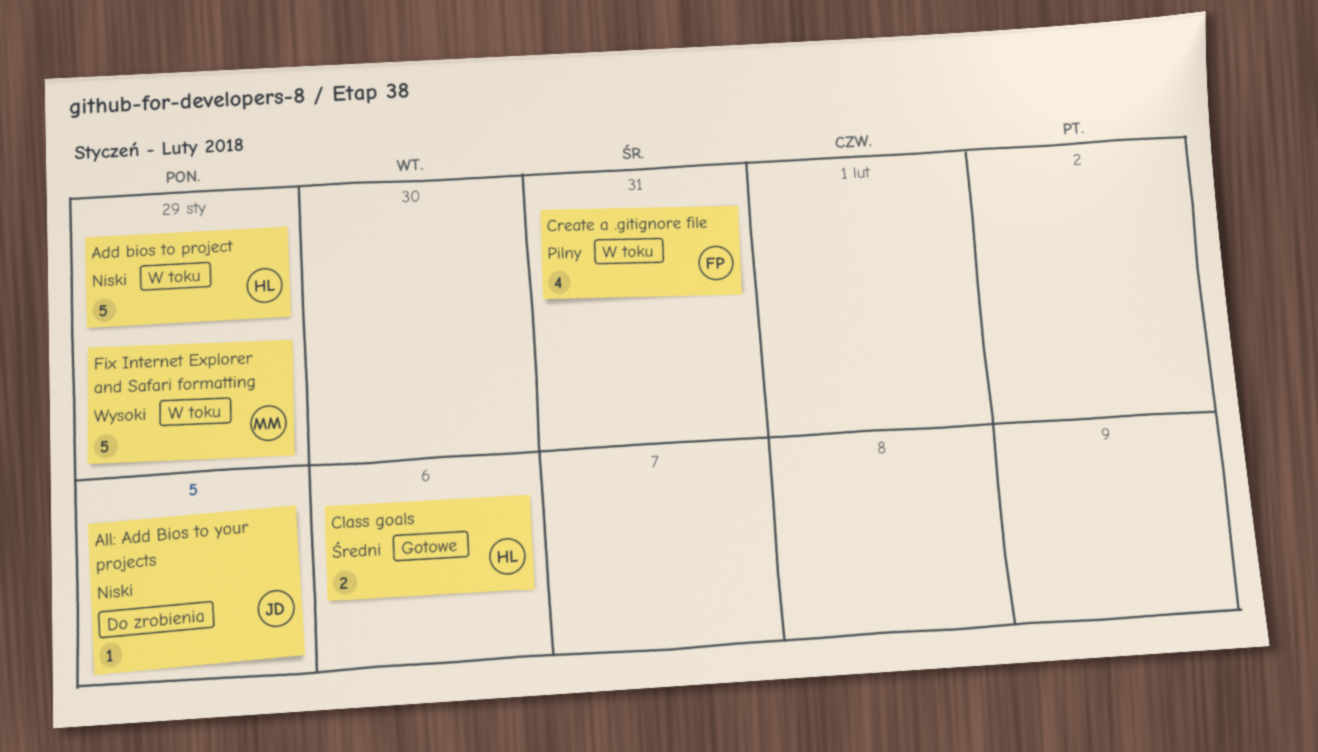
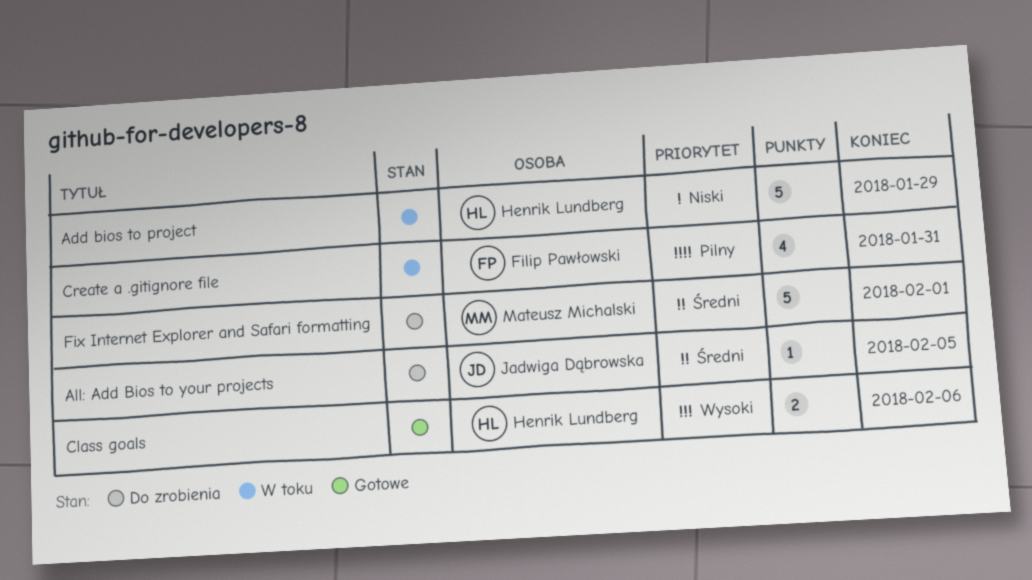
All: Add Bios to your projects, priority: Niski -> Średni
Class goals, priority: Średni -> Wysoki
Fix Internet Explorer and Safari formatting, status: W toku -> Do zrobienia
Fix Internet Explorer and Safari formatting, priority: Wysoki -> Średni
Fix Internet Explorer and Safari formatting, due: Jan 29 -> Feb 1

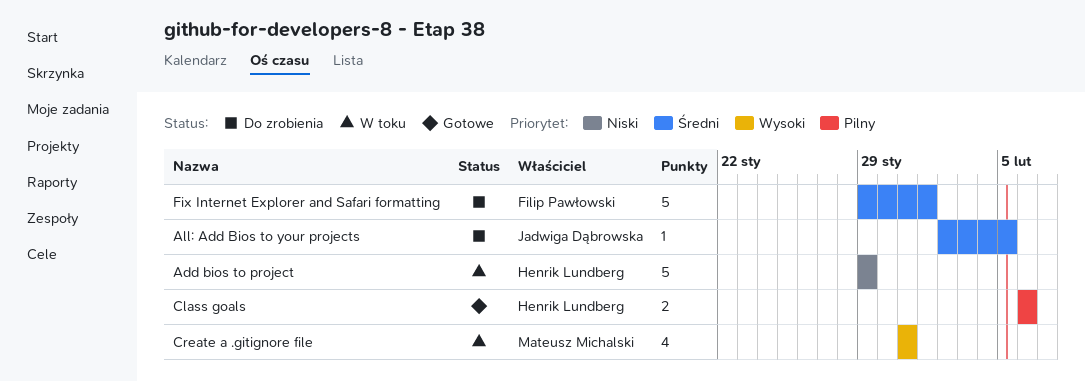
Class goals, priority: Wysoki -> Pilny
Create a .gitignore file, owner: Filip Pawłowski -> Mateusz Michalski
Create a .gitignore file, priority: Pilny -> Wysoki
Fix Internet Explorer and Safari formatting, owner: Mateusz Michalski -> Filip Pawłowski

